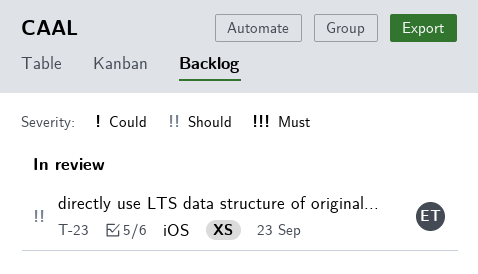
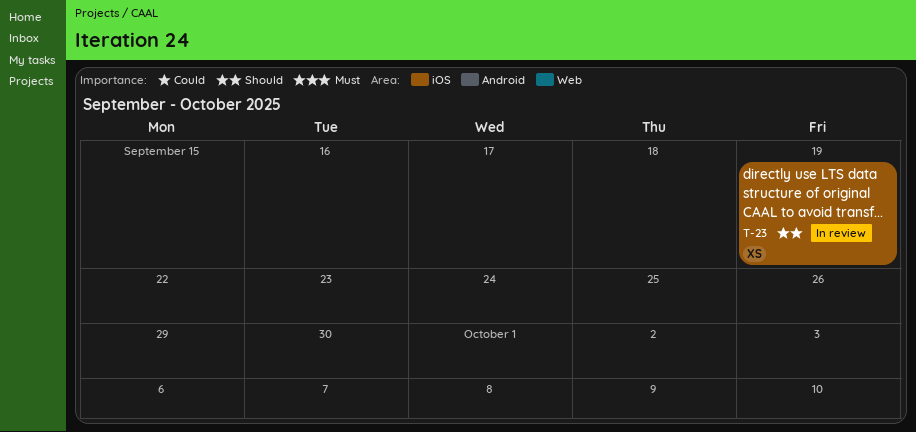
T-23, due: Sep 23 -> Sep 19

